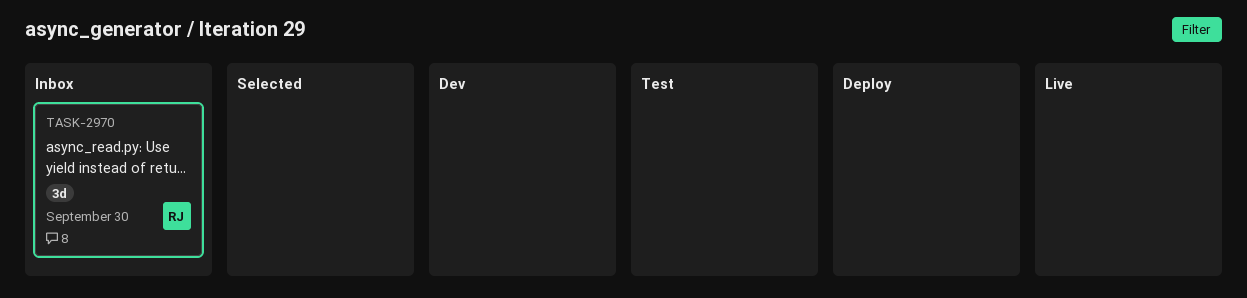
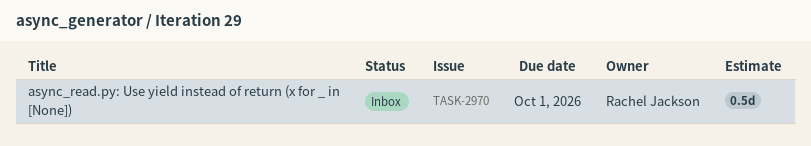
TASK-2970, estimate: 3d -> 0.5d
TASK-2970, due: Sep 30 -> Oct 1

